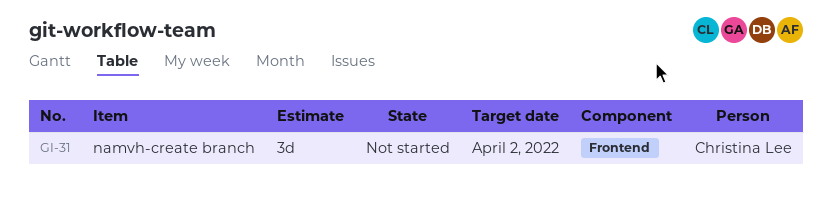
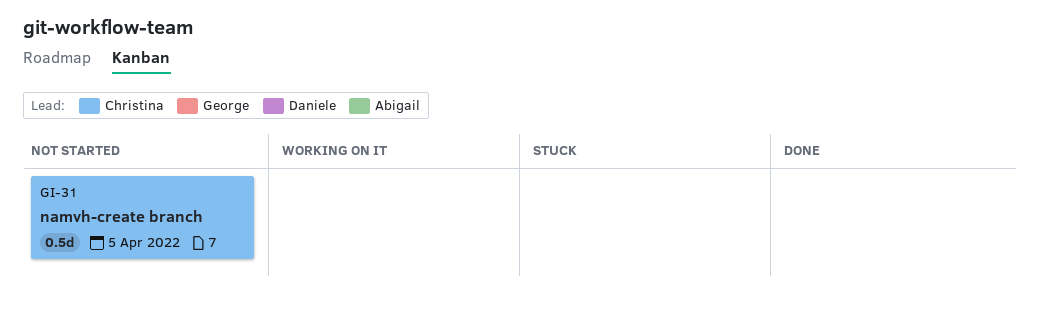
GI-31, estimate: 3d -> 0.5d
GI-31, due: Apr 2 -> Apr 5

